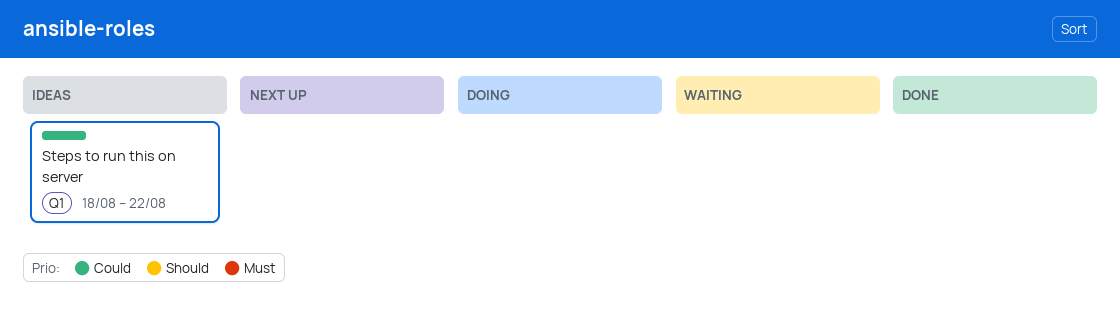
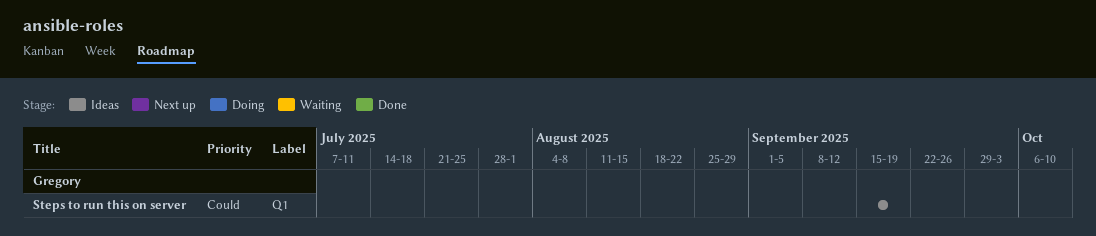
Steps to run this on server, start: Aug 18 -> Sep 15
Steps to run this on server, due: Aug 22 -> Sep 19

